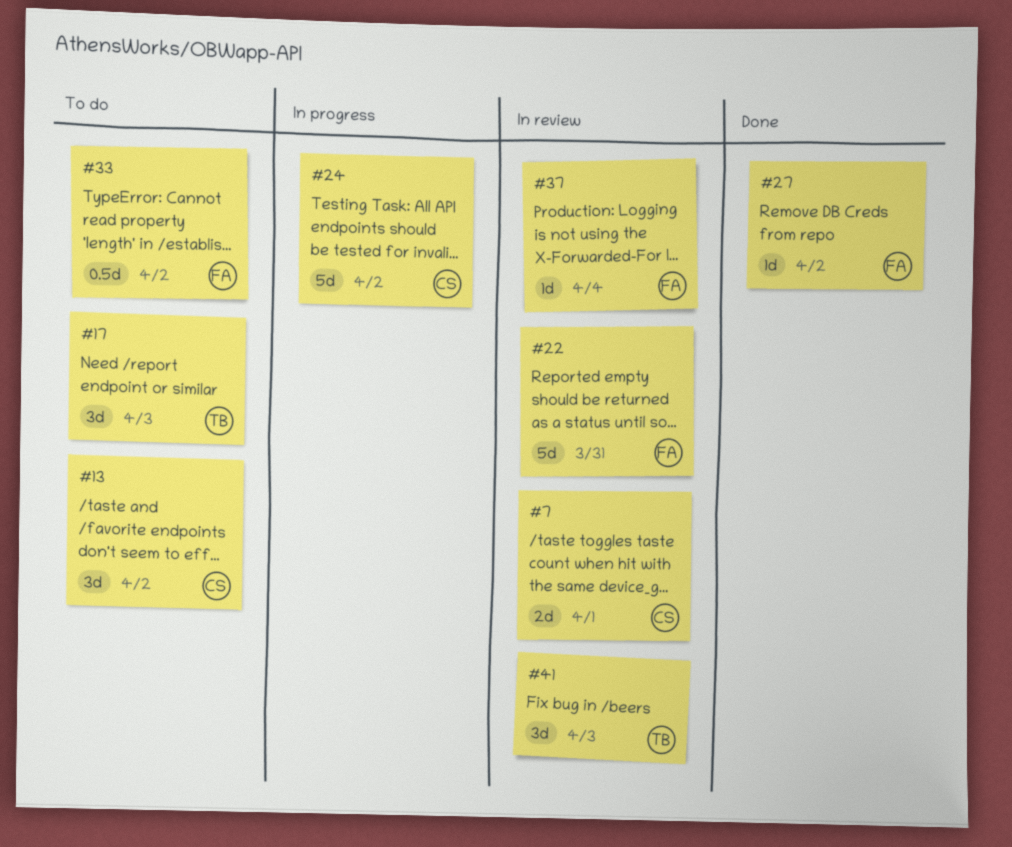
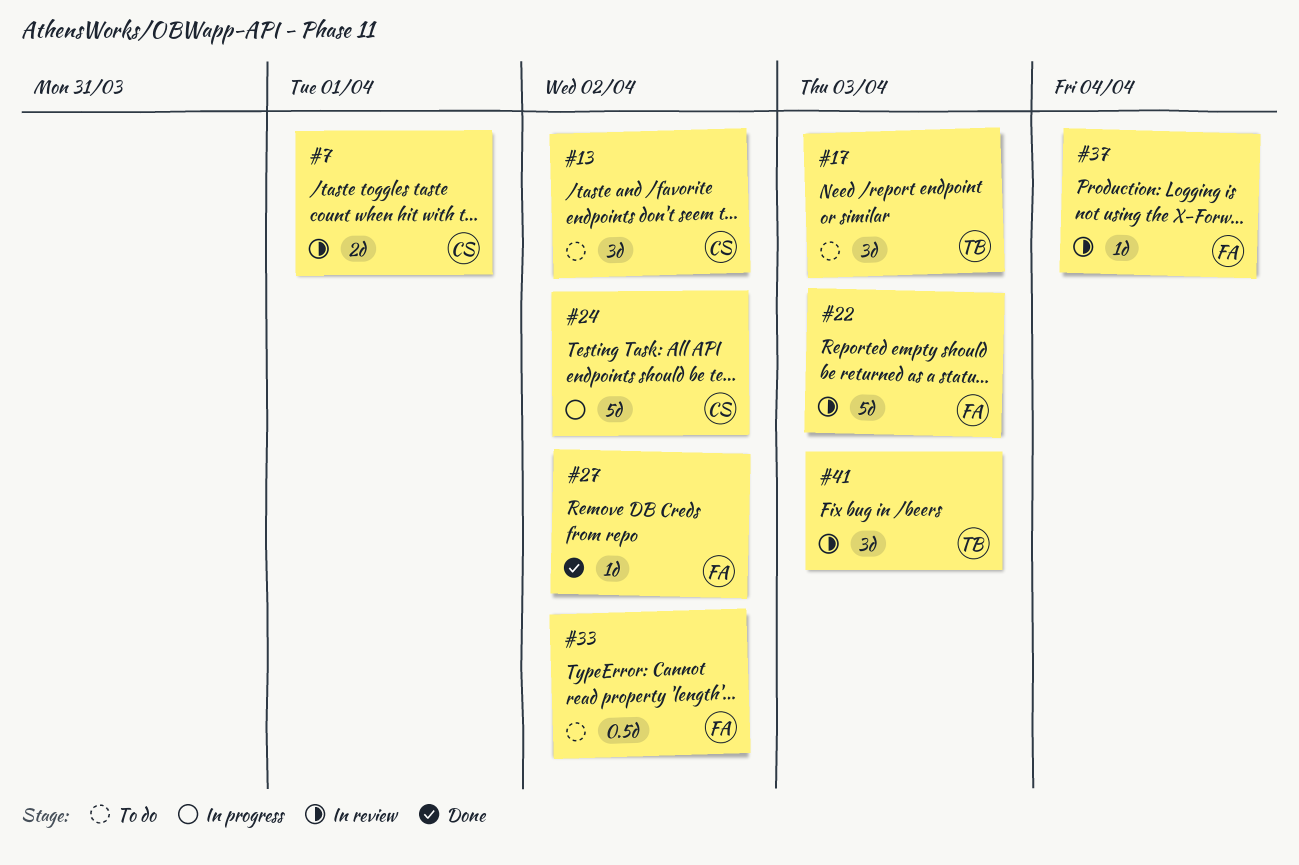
#22, due: Mar 31 -> Apr 3

